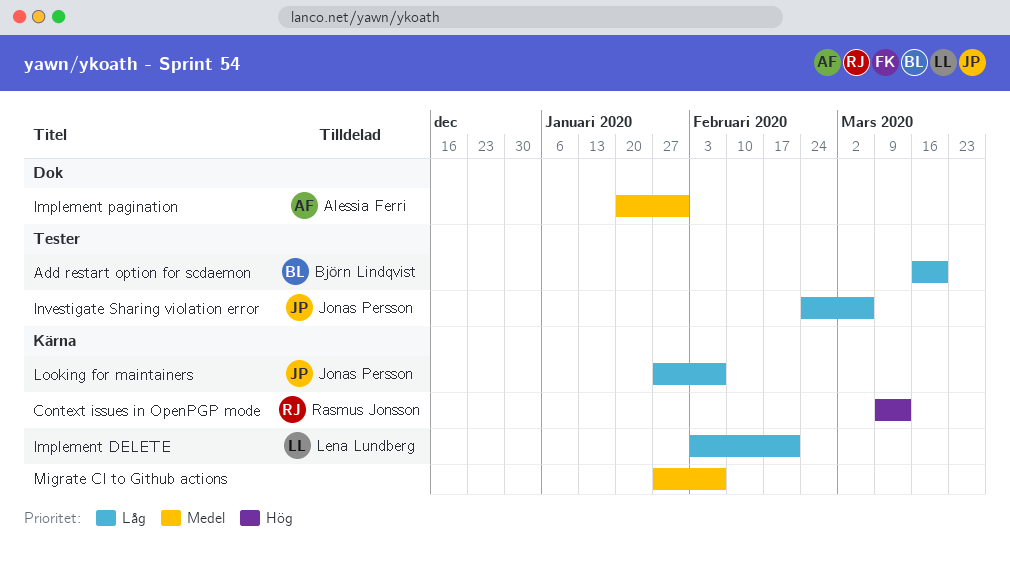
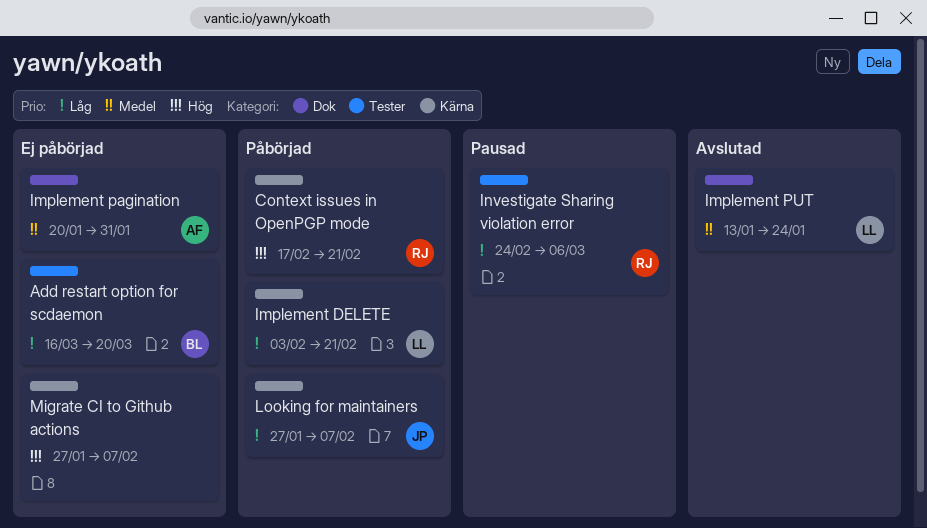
Context issues in OpenPGP mode, start: Mar 9 -> Feb 17
Context issues in OpenPGP mode, due: Mar 13 -> Feb 21
Implement PUT: none -> present
Investigate Sharing violation error, owner: Jonas Persson -> Rasmus Jonsson
Migrate CI to Github actions, priority: Medel -> Hög

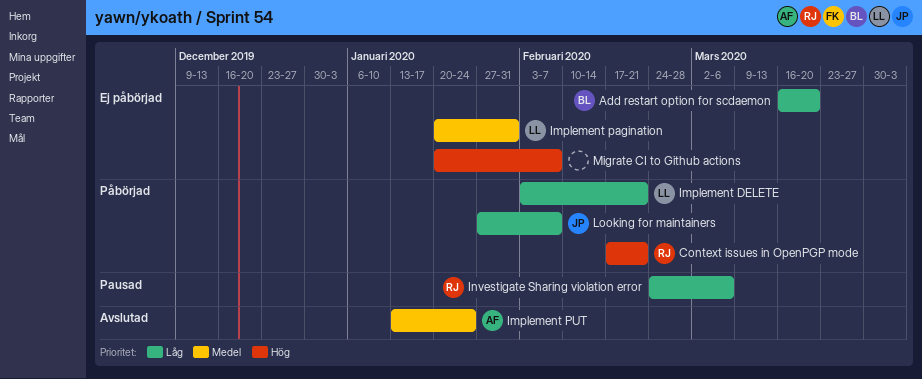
Implement pagination, owner: AF -> LL
Implement PUT, owner: LL -> AF
Migrate CI to Github actions, start: Jan 27 -> Jan 20

